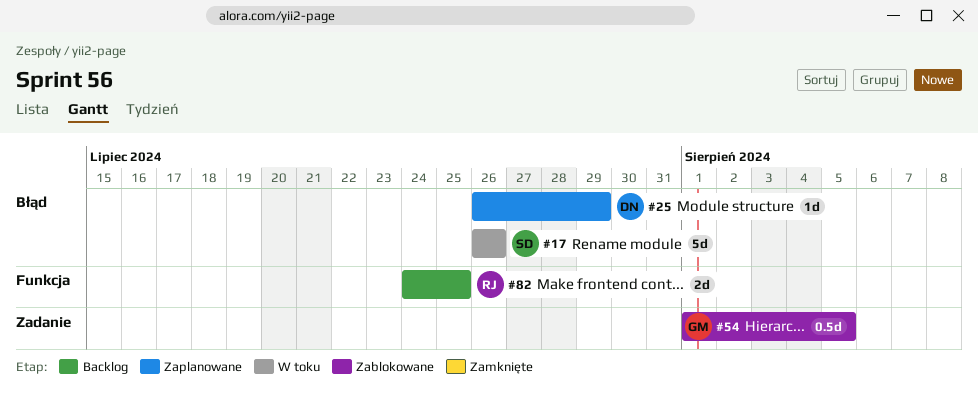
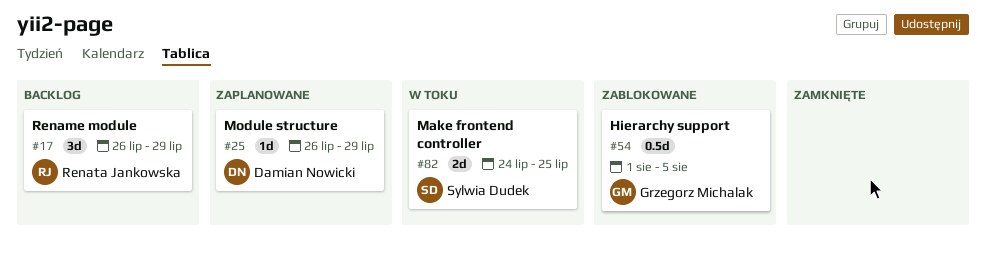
#17, status: W toku -> Backlog
#17, owner: Sylwia Dudek -> Renata Jankowska
#17, estimate: 5d -> 3d
#17, due: Jul 26 -> Jul 29
#82, status: Backlog -> W toku
#82, owner: Renata Jankowska -> Sylwia Dudek

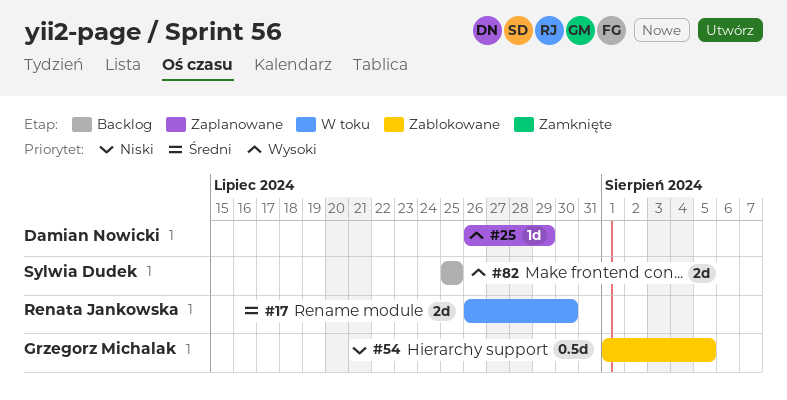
#17, status: Backlog -> W toku
#17, estimate: 3d -> 2d
#17, due: Jul 29 -> Jul 30
#82, status: W toku -> Backlog
#82, start: Jul 24 -> Jul 25

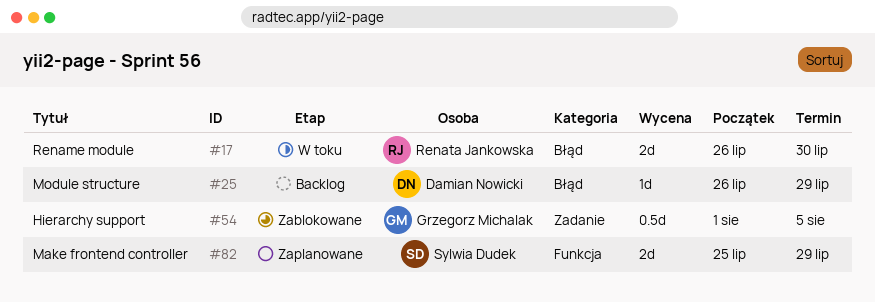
#25, status: Zaplanowane -> Backlog
#82, status: Backlog -> Zaplanowane
#82, due: Jul 25 -> Jul 29

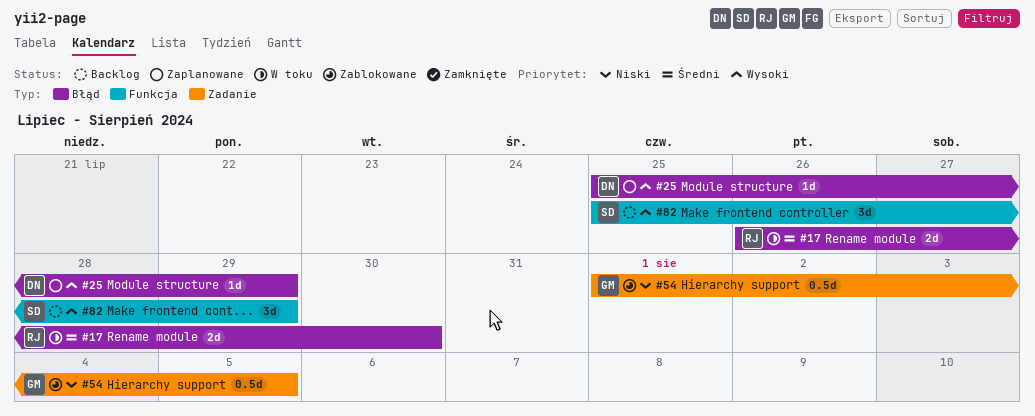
#25, status: Backlog -> Zaplanowane
#25, start: Jul 26 -> Jul 25
#82, status: Zaplanowane -> Backlog
#82, estimate: 2d -> 3d

